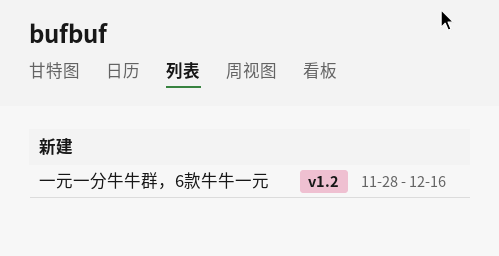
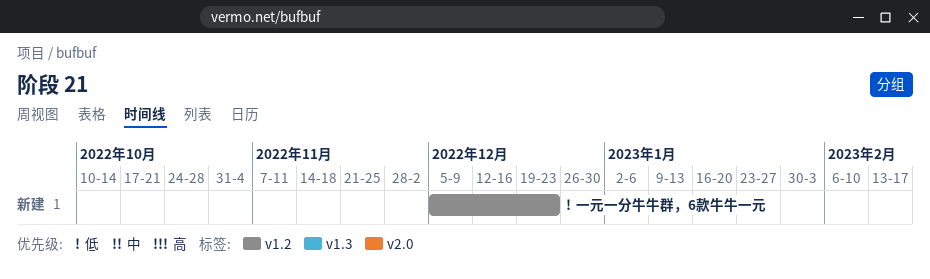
一元一分牛牛群，6款牛牛一元, start: Nov 28 -> Dec 5
一元一分牛牛群，6款牛牛一元, due: Dec 16 -> Dec 23

